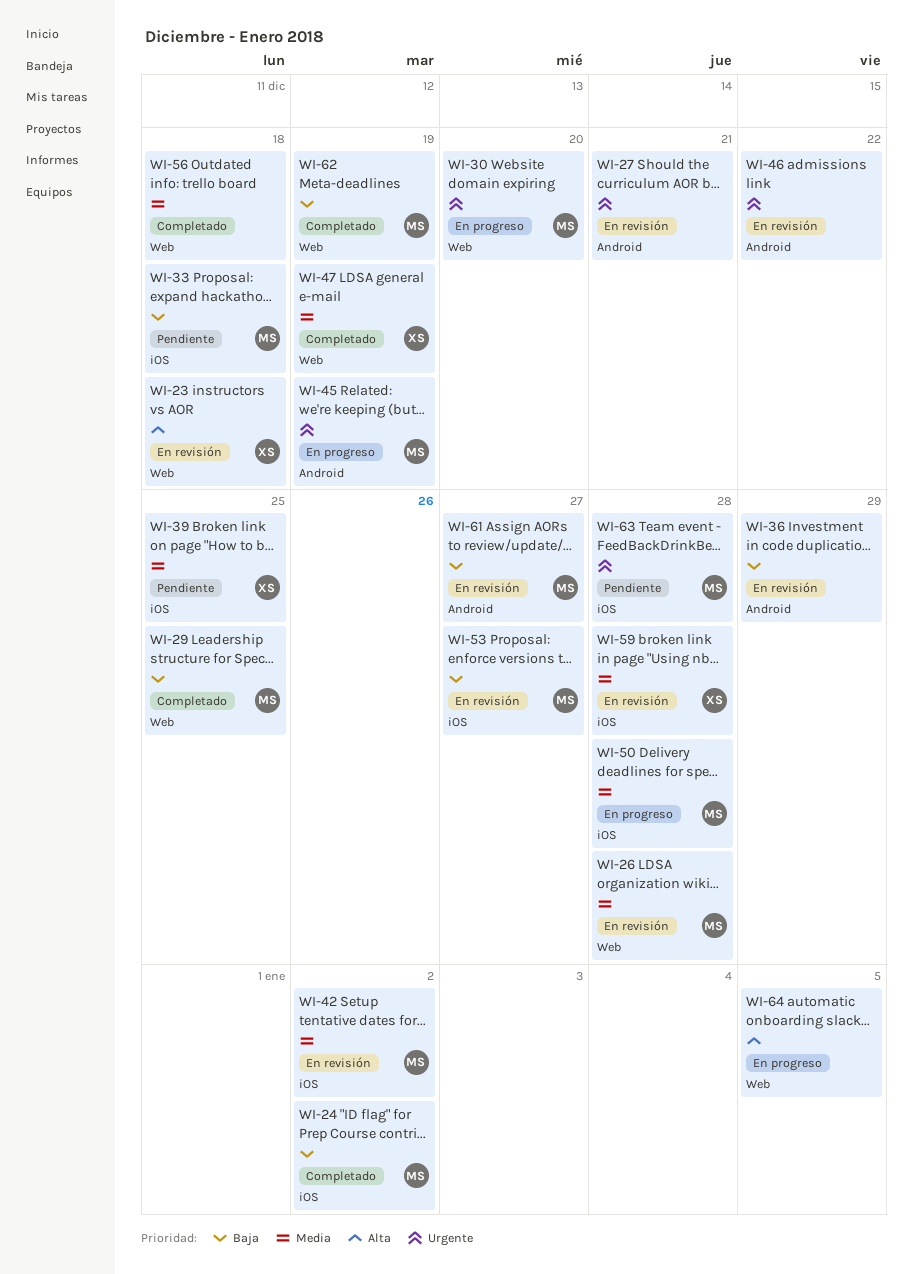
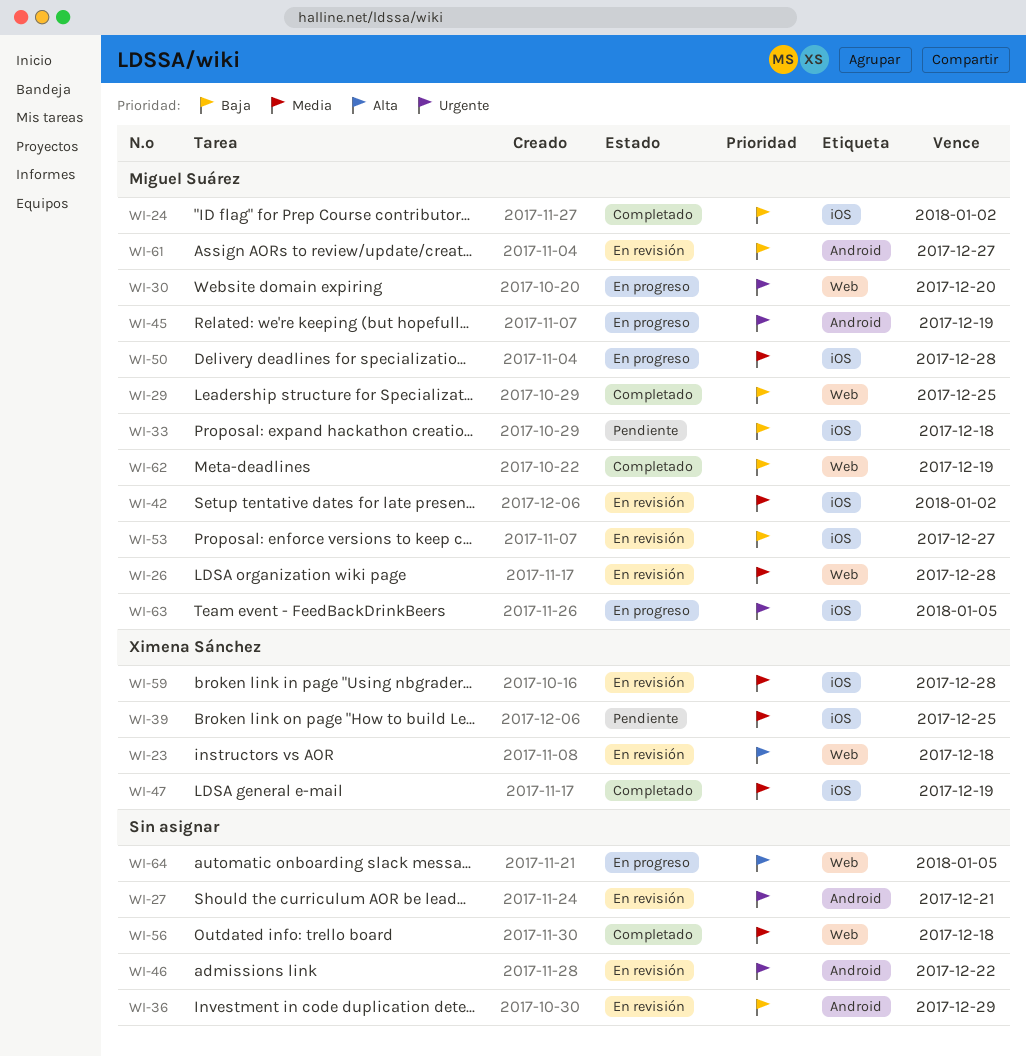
WI-47, label: Web -> iOS
WI-63, status: Pendiente -> En progreso
WI-63, due: Dec 28 -> Jan 5

